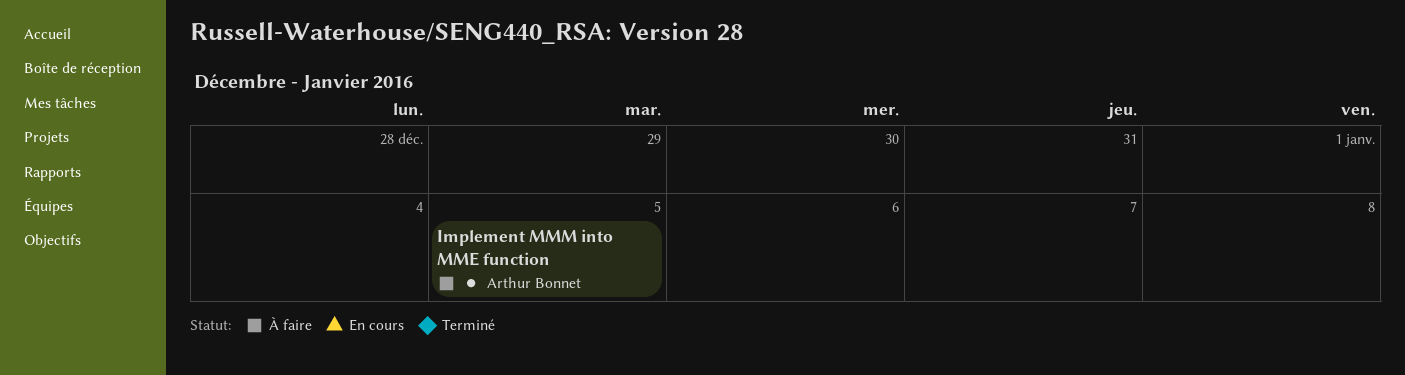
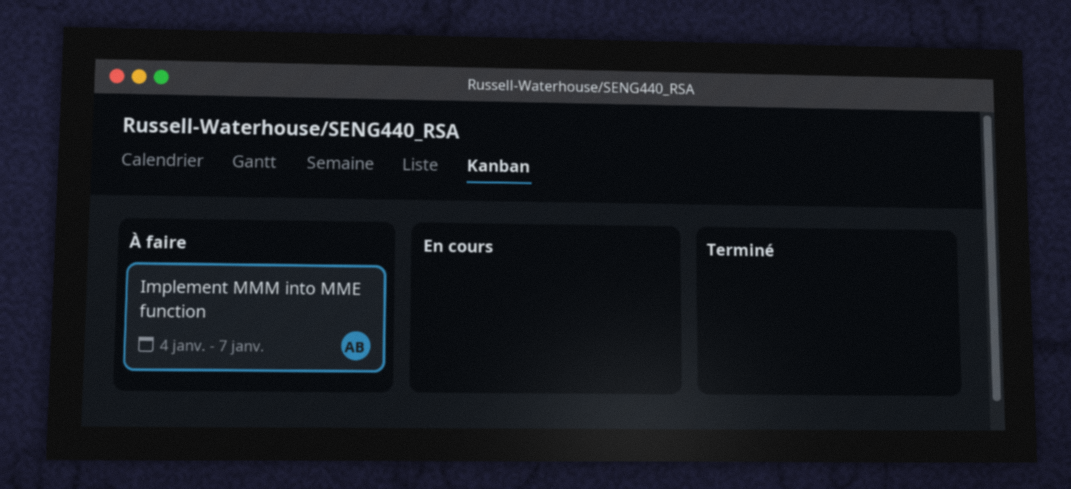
Implement MMM into MME function, due: Jan 5 -> Jan 7

